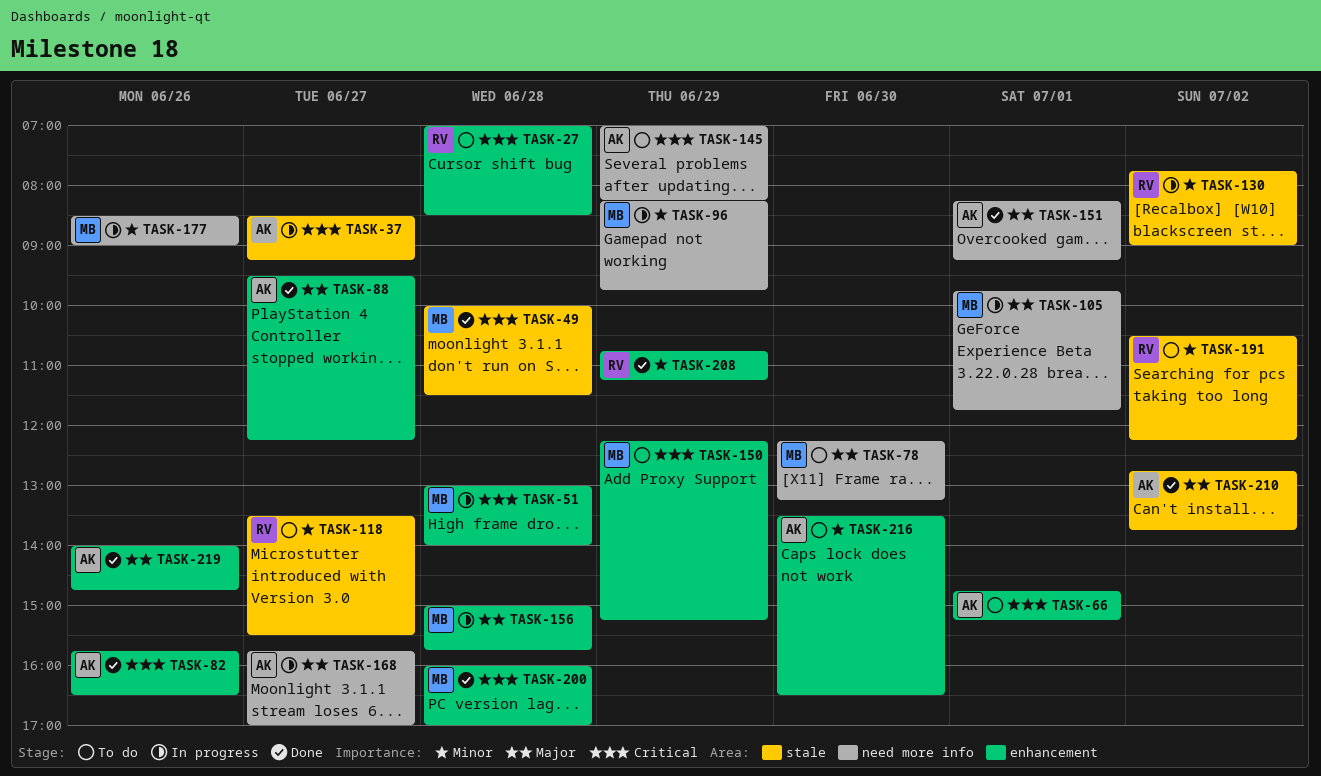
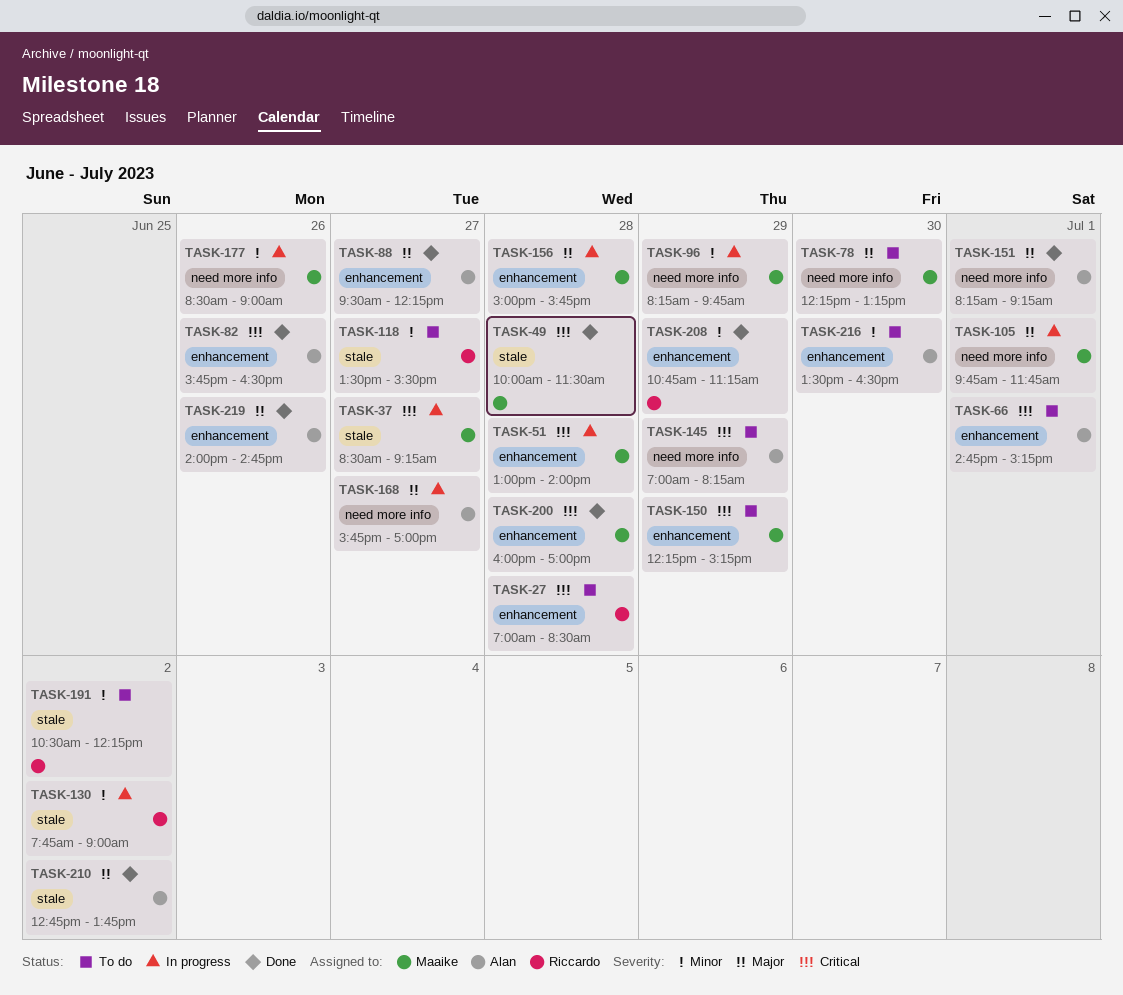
TASK-37, owner: Alan -> Maaike

